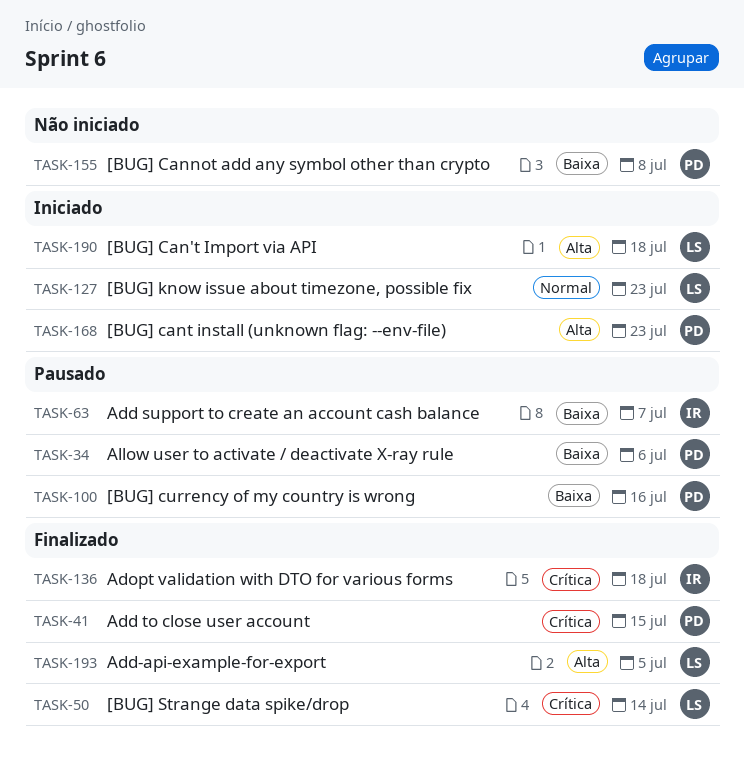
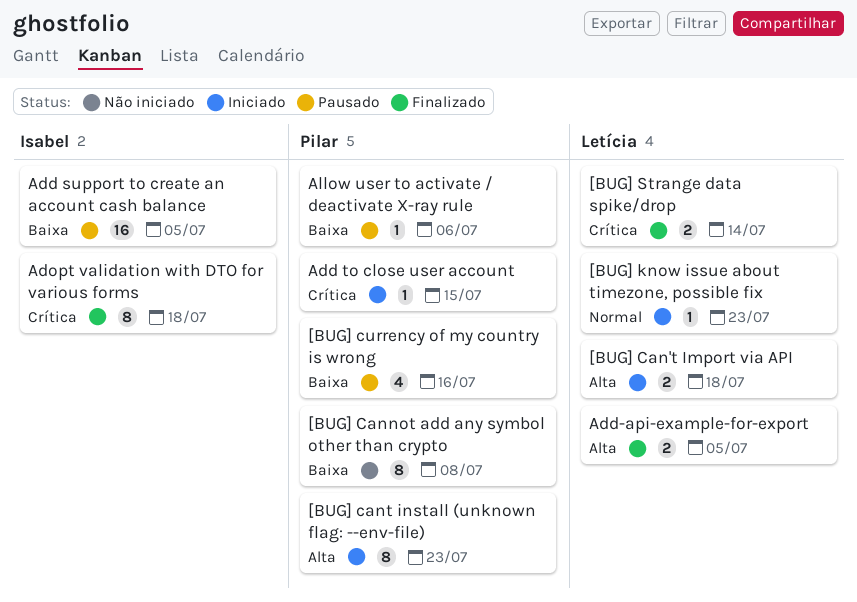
Add support to create an account cash balance, due: Jul 7 -> Jul 5
Add to close user account, status: Finalizado -> Iniciado

